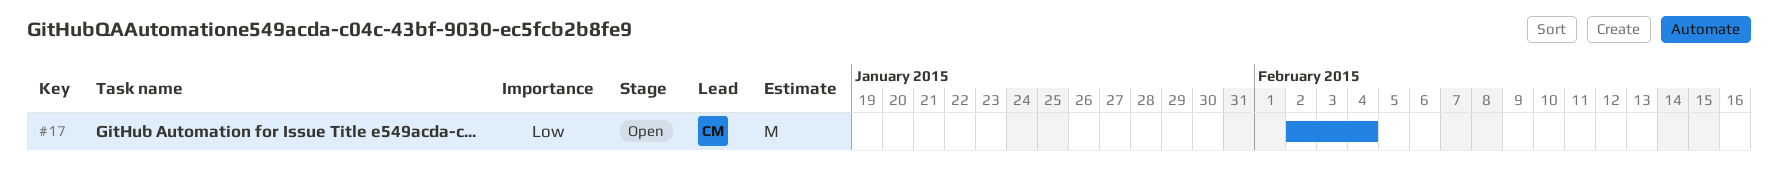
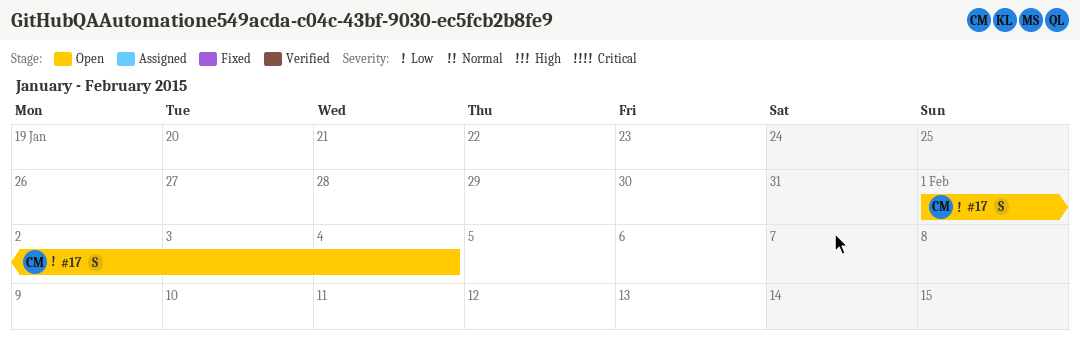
#17, estimate: M -> S
#17, start: Feb 2 -> Feb 1

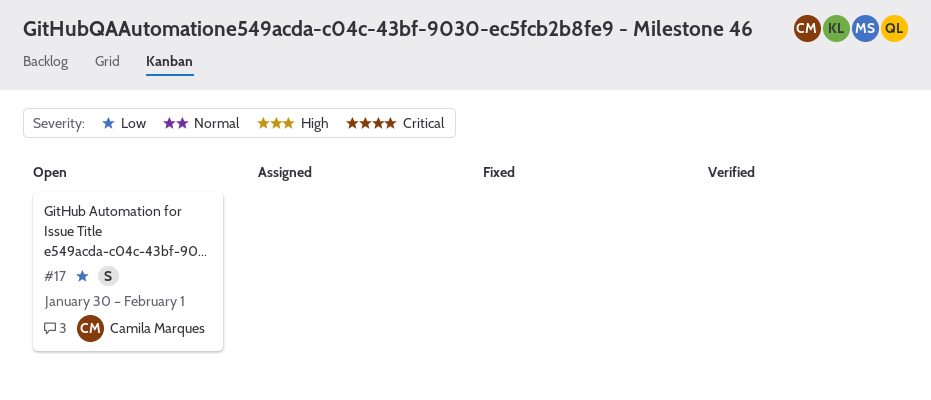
#17, start: Feb 1 -> Jan 30
#17, due: Feb 4 -> Feb 1

